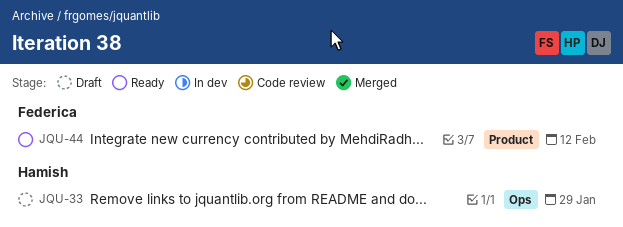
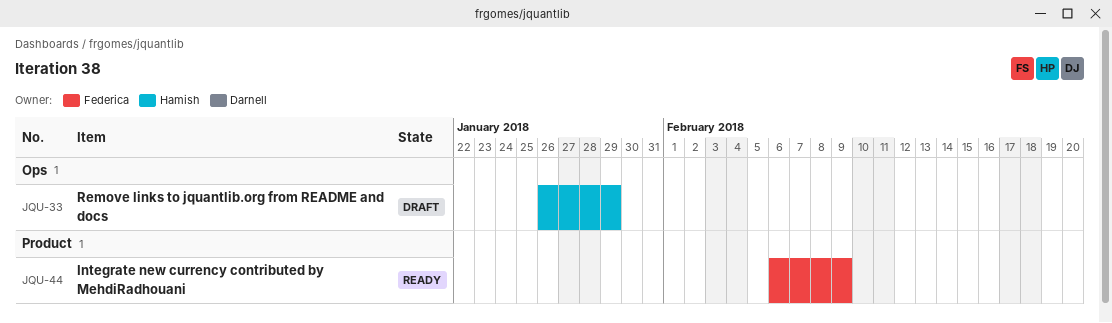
JQU-44, due: Feb 12 -> Feb 9

